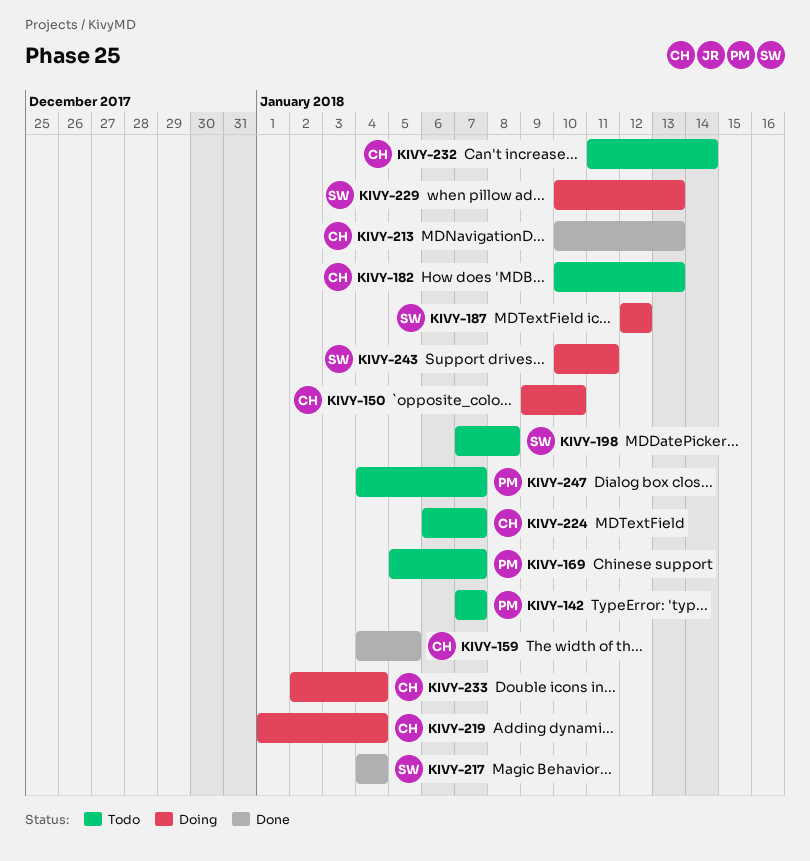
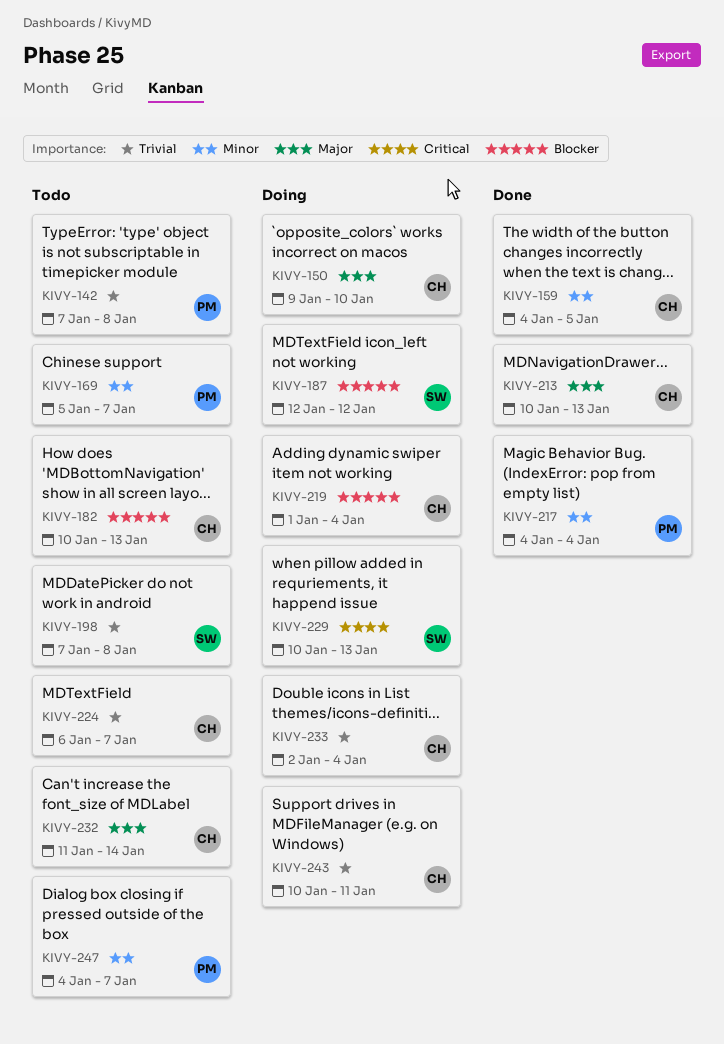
KIVY-142, due: Jan 7 -> Jan 8
KIVY-217, owner: SW -> PM
KIVY-243, owner: SW -> CH

